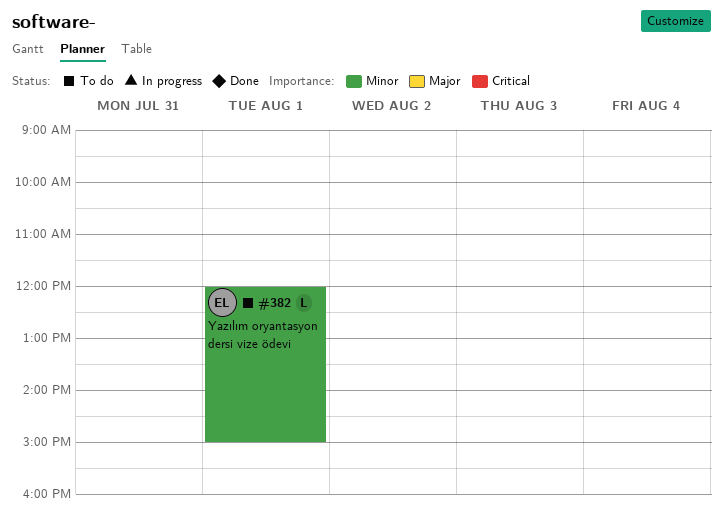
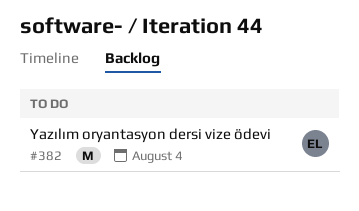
#382, estimate: L -> M
#382, day: Aug 1 -> Aug 4

